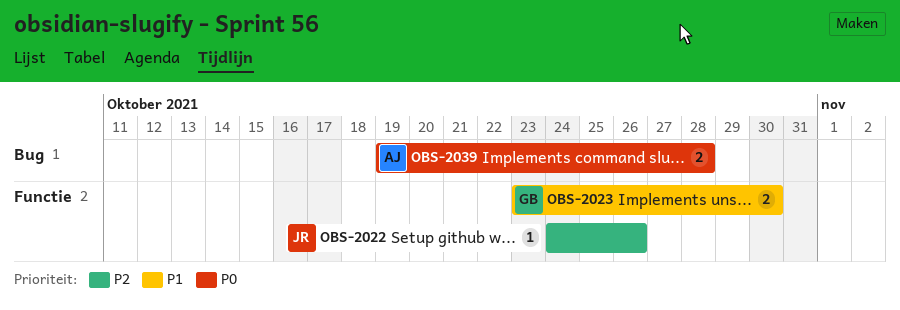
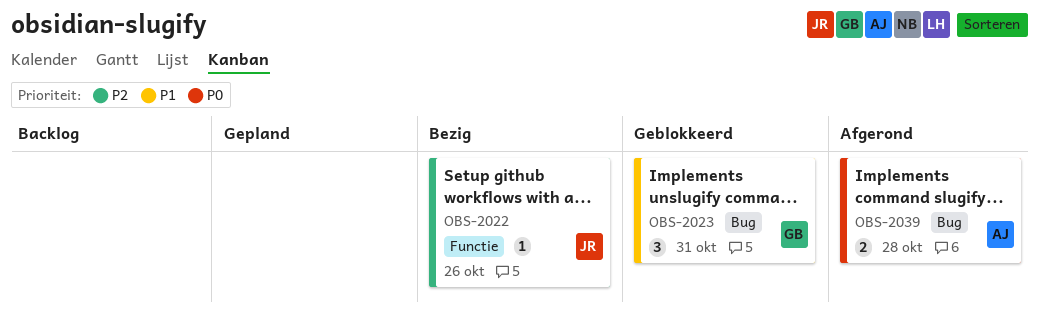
OBS-2023, label: Functie -> Bug
OBS-2023, estimate: 2 -> 3
OBS-2023, due: Oct 30 -> Oct 31

